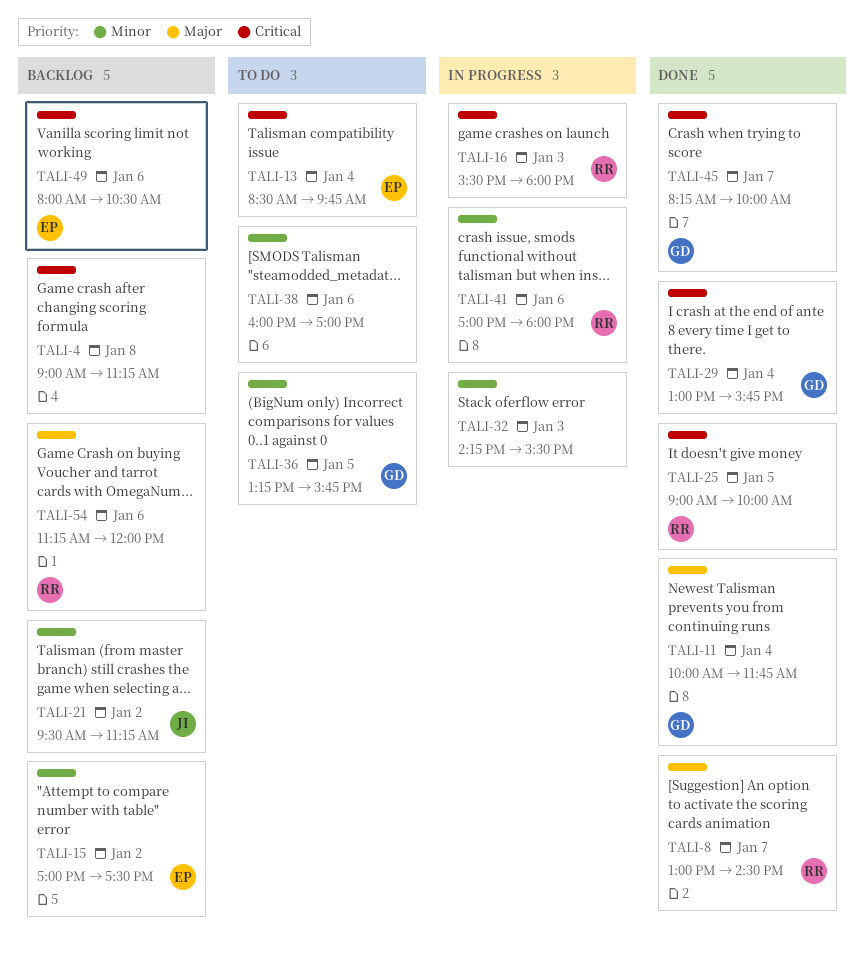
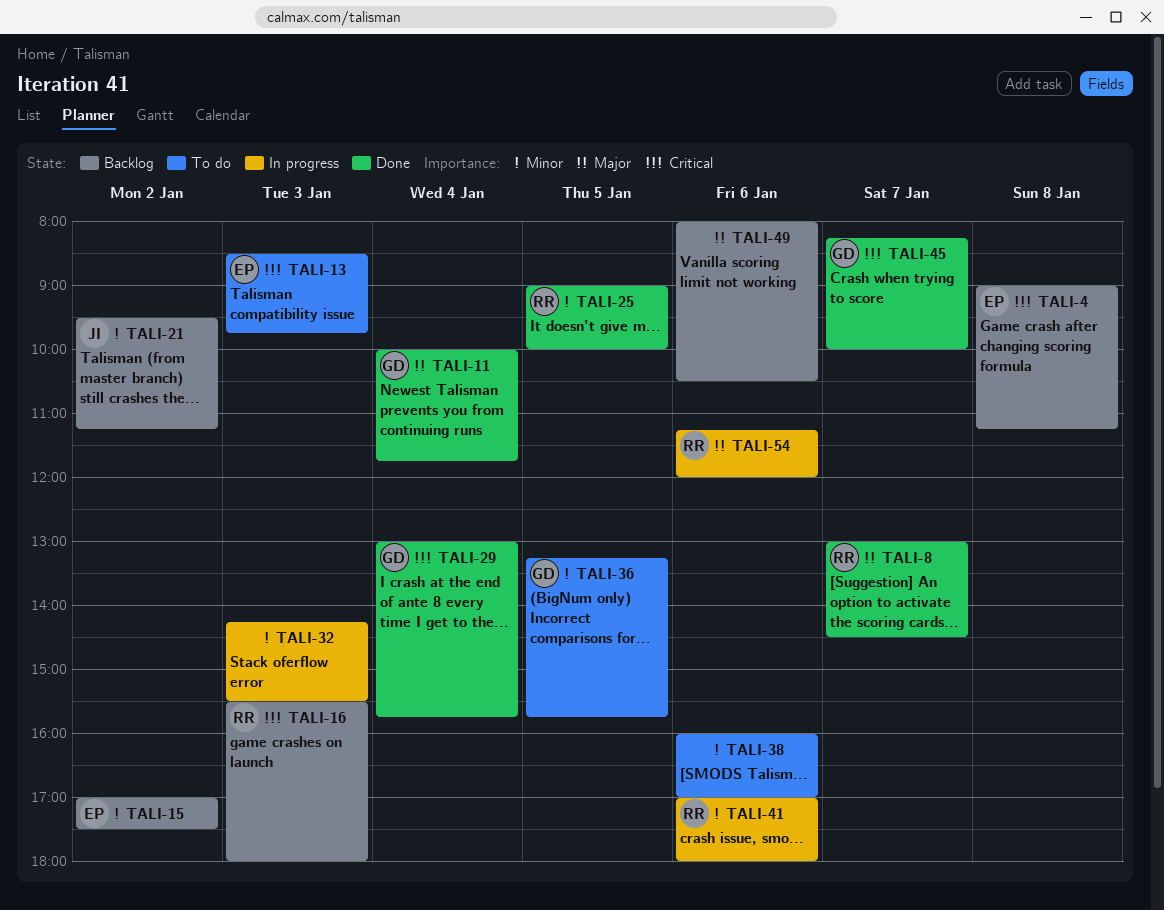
TALI-4, owner: none -> EP
TALI-13, day: Jan 4 -> Jan 3
TALI-16, status: In progress -> Backlog
TALI-25, priority: Critical -> Minor
TALI-49, owner: EP -> none
TALI-49, priority: Critical -> Major
TALI-54, status: Backlog -> In progress

